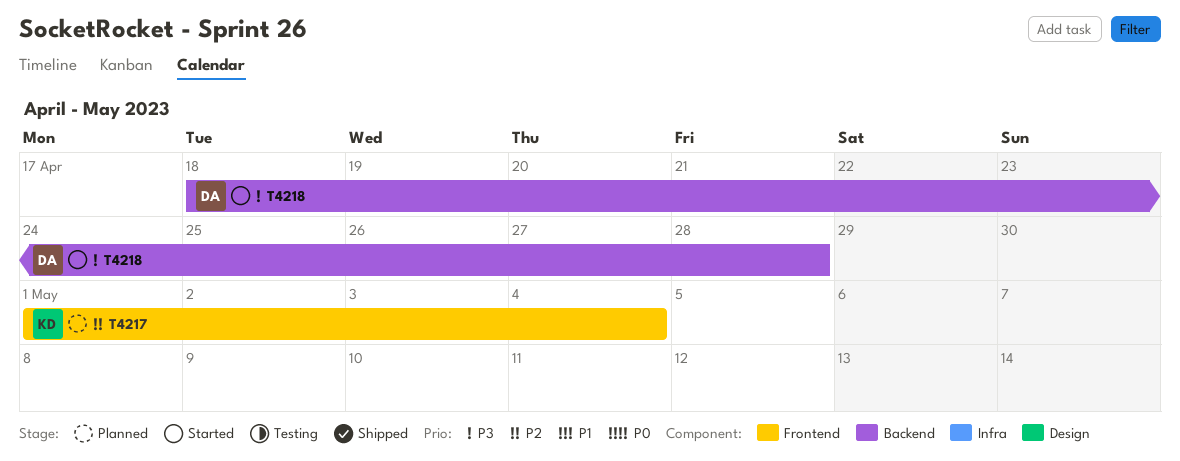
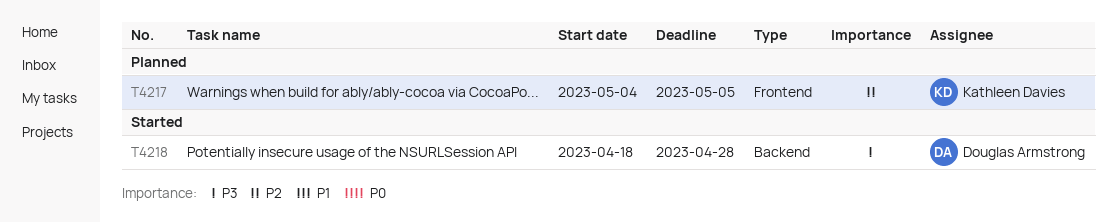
T4217, start: May 1 -> May 4
T4217, due: May 4 -> May 5

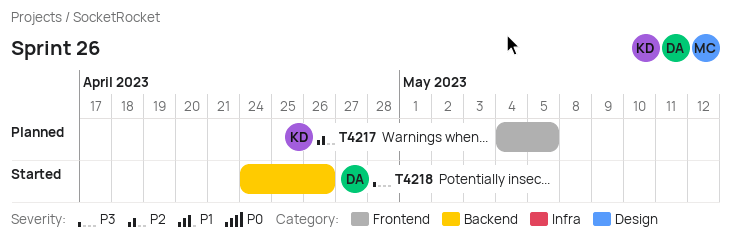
T4218, start: Apr 18 -> Apr 24
T4218, due: Apr 28 -> Apr 26

